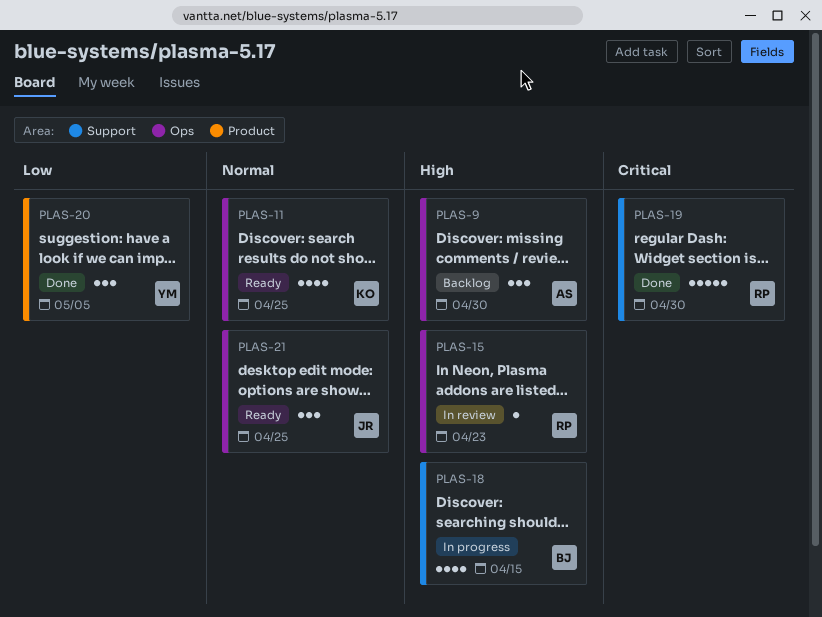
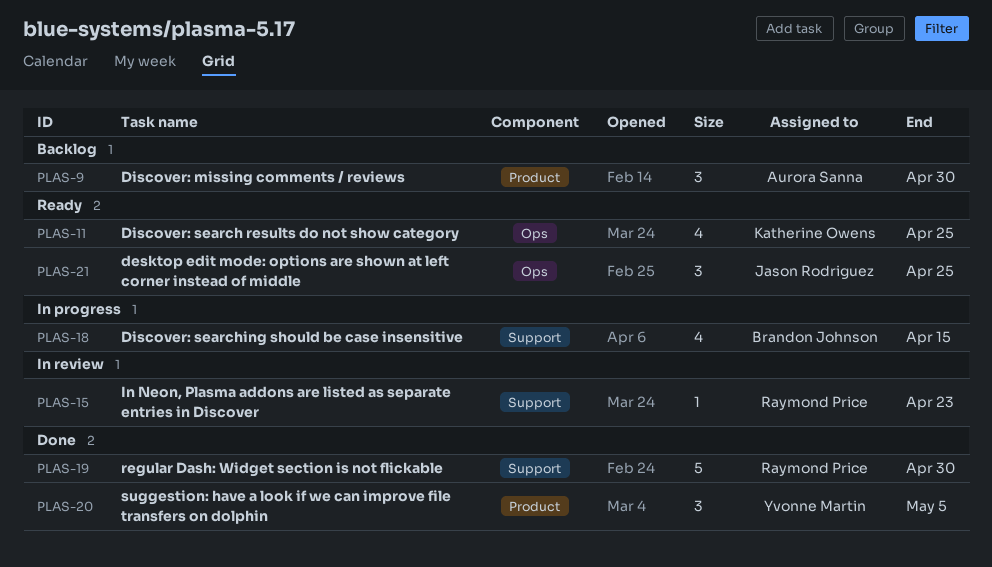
PLAS-9, label: Ops -> Product
PLAS-15, label: Ops -> Support

